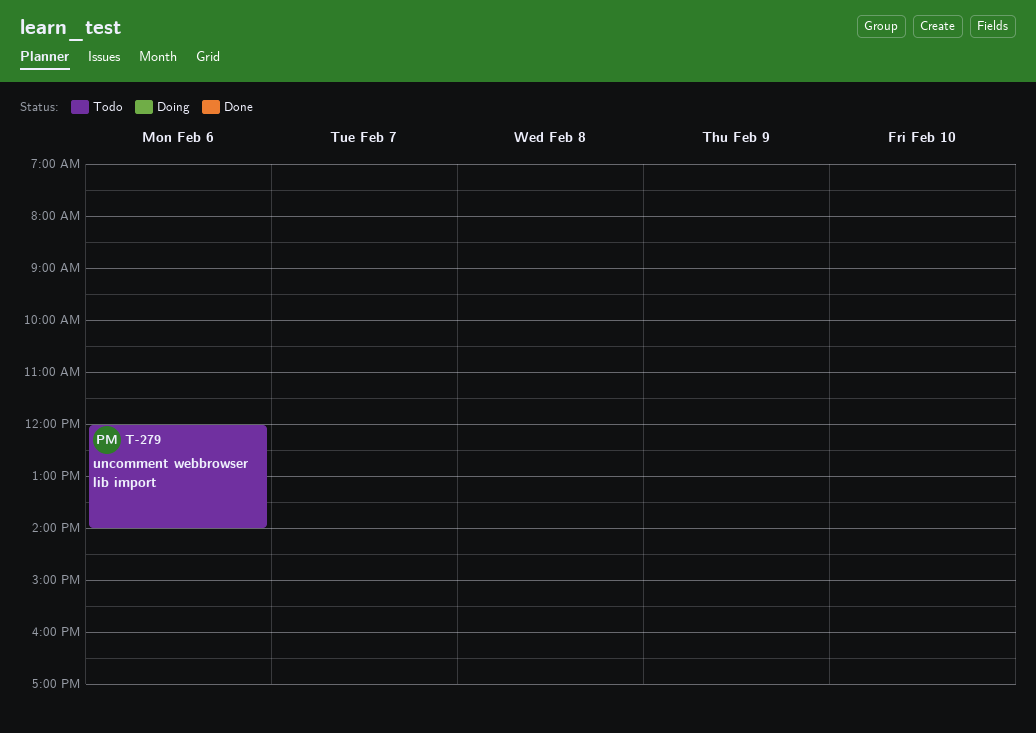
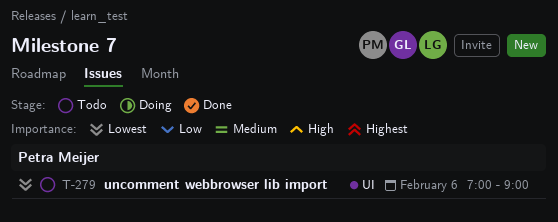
T-279, begins: 12:00 -> 07:00
T-279, ends: 14:00 -> 09:00

